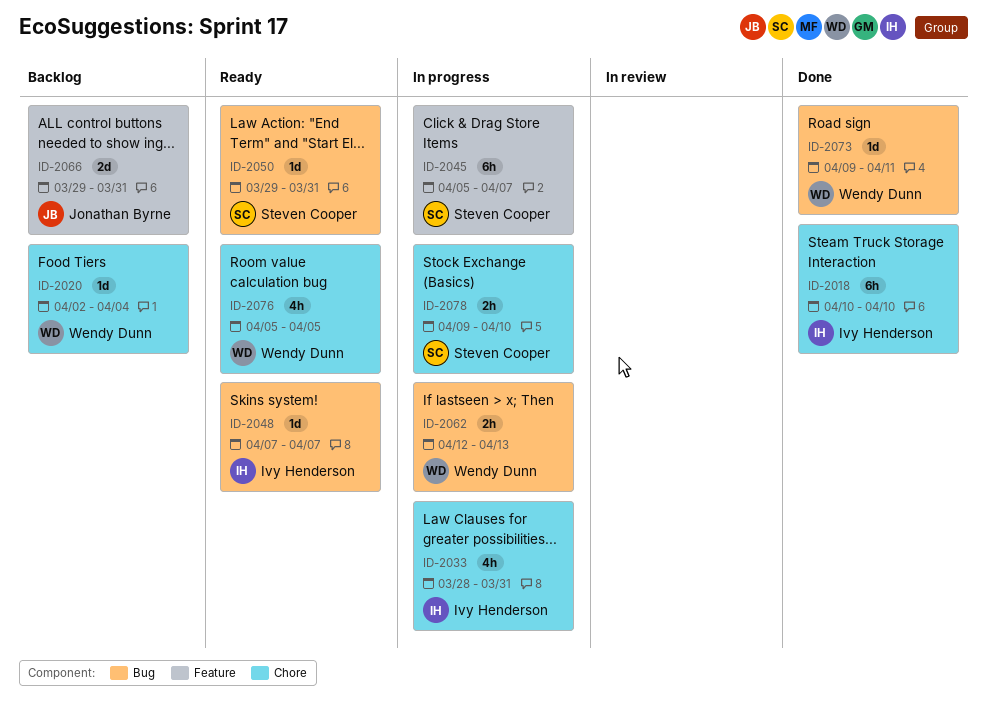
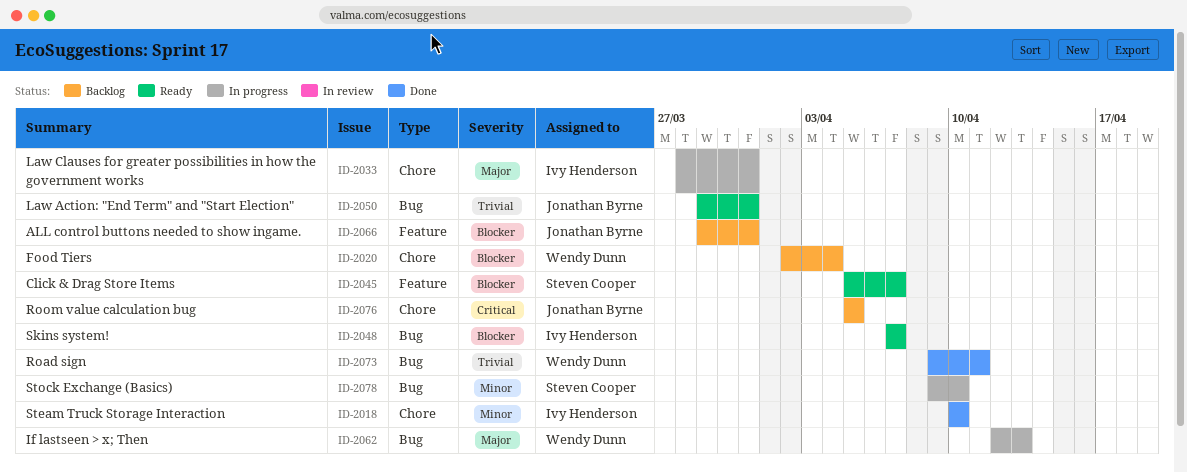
ID-2045, status: In progress -> Ready
ID-2050, owner: Steven Cooper -> Jonathan Byrne
ID-2076, status: Ready -> Backlog
ID-2076, owner: Wendy Dunn -> Jonathan Byrne
ID-2078, label: Chore -> Bug

